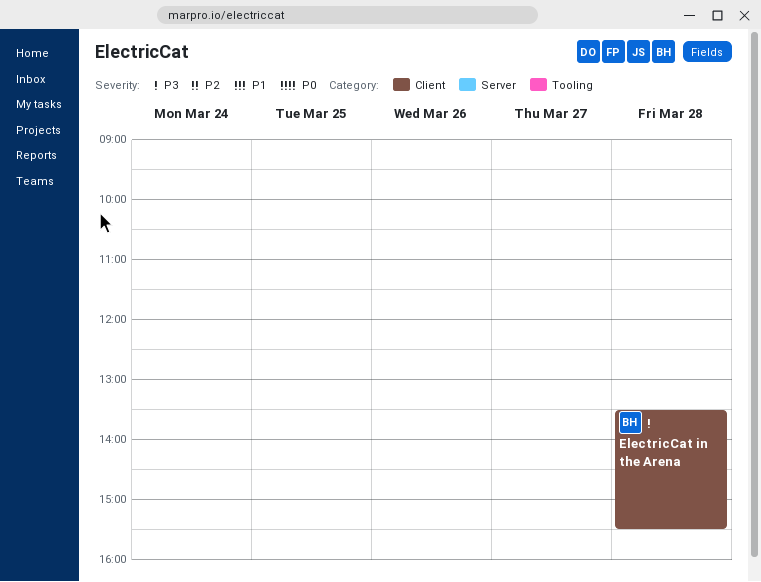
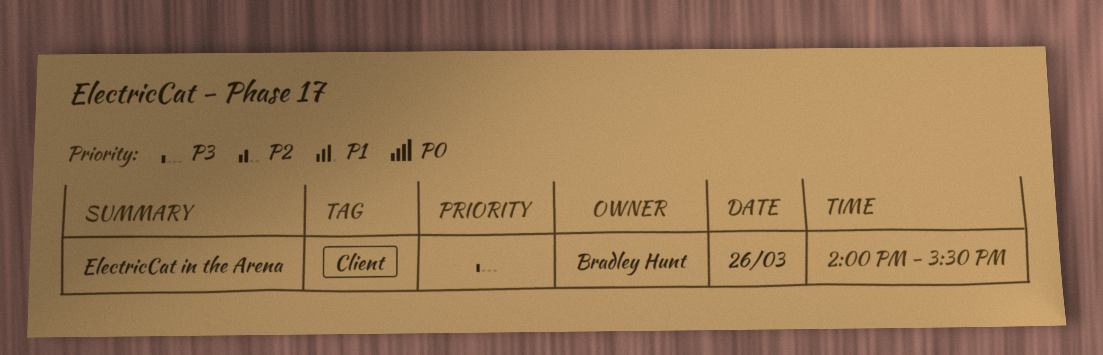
ElectricCat in the Arena, day: Mar 28 -> Mar 26
ElectricCat in the Arena, begins: 13:30 -> 14:00

